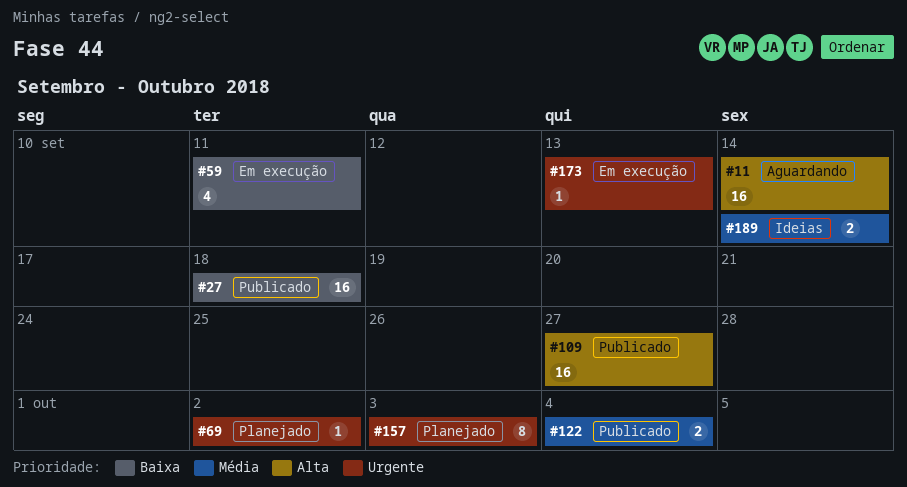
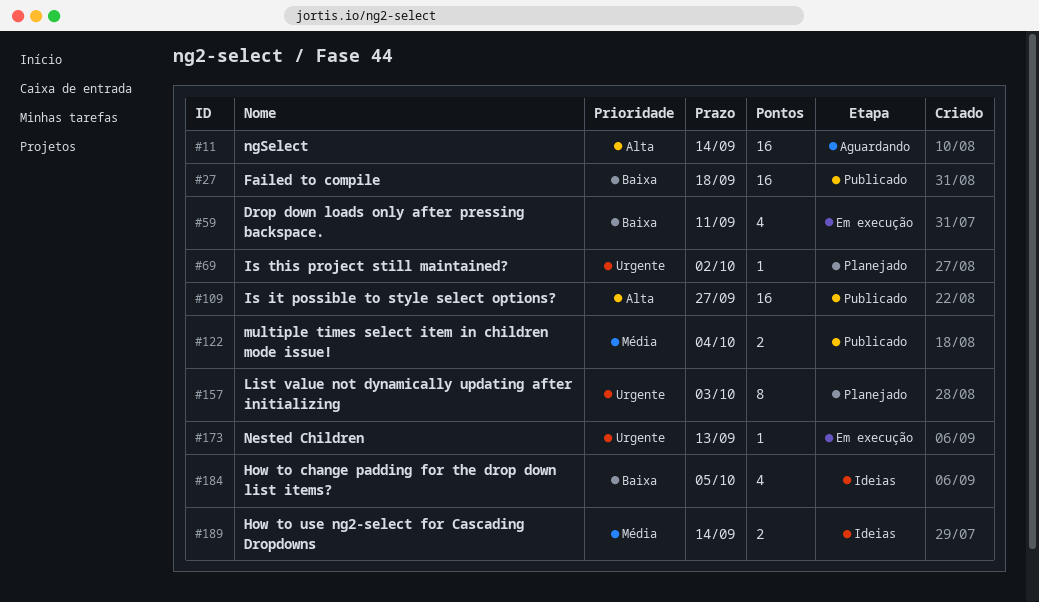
#184: none -> present

